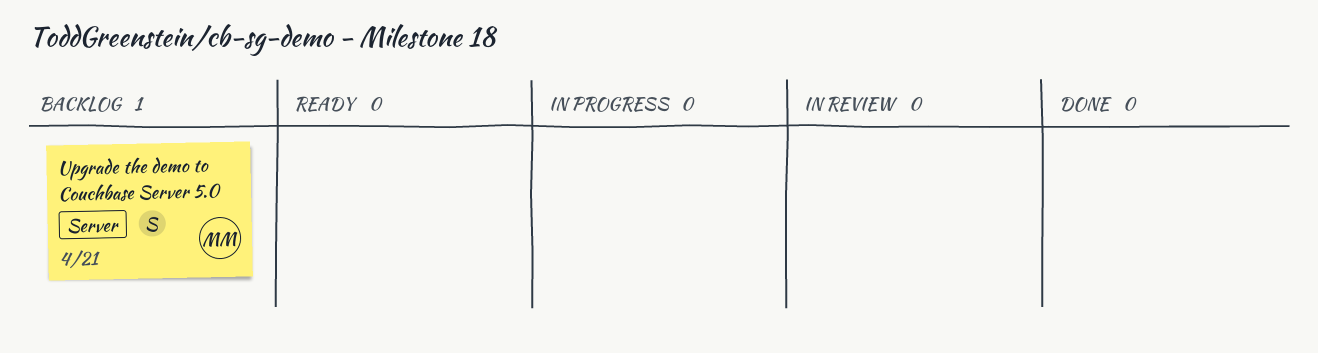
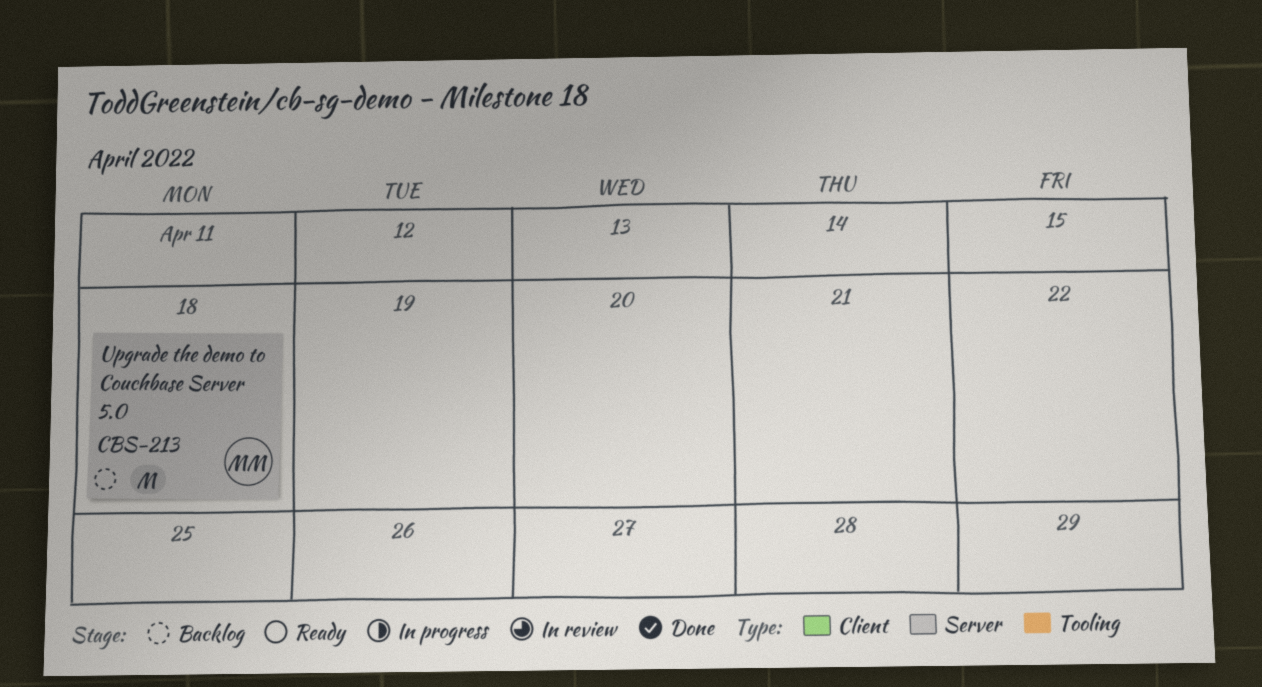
Upgrade the demo to Couchbase Server 5.0, estimate: S -> M
Upgrade the demo to Couchbase Server 5.0, due: Apr 21 -> Apr 18

